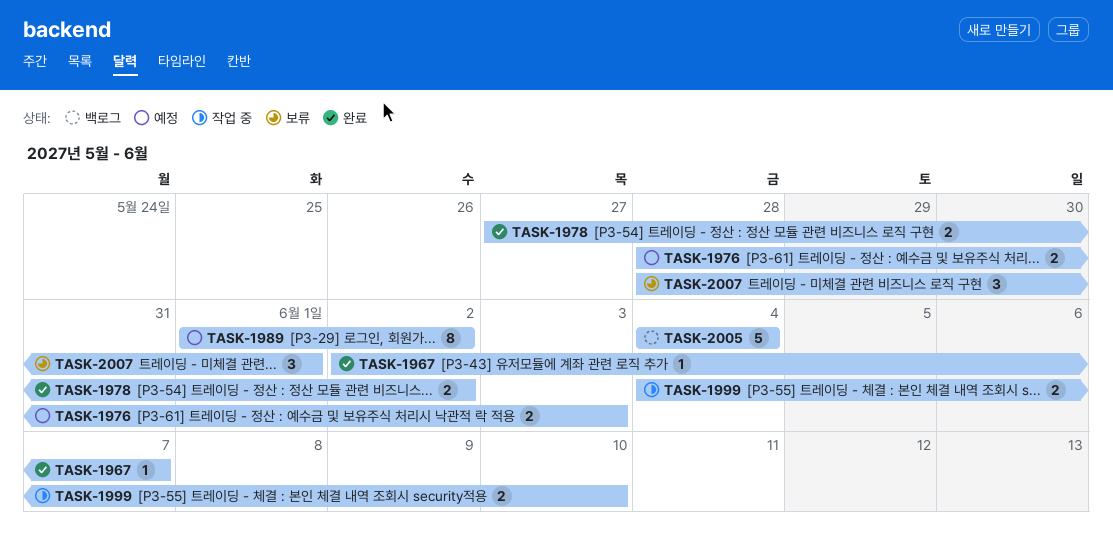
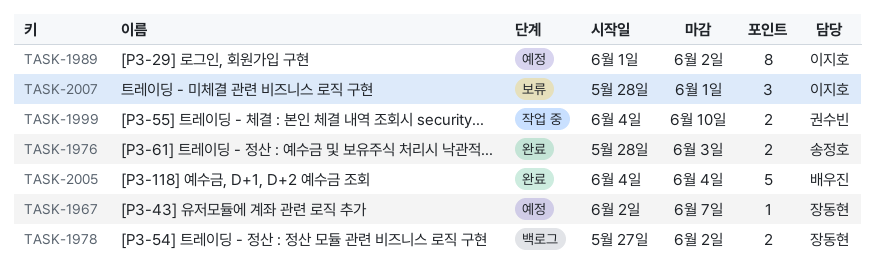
TASK-1967, status: 완료 -> 예정
TASK-1976, status: 예정 -> 완료
TASK-1978, status: 완료 -> 백로그
TASK-2005, status: 백로그 -> 완료

